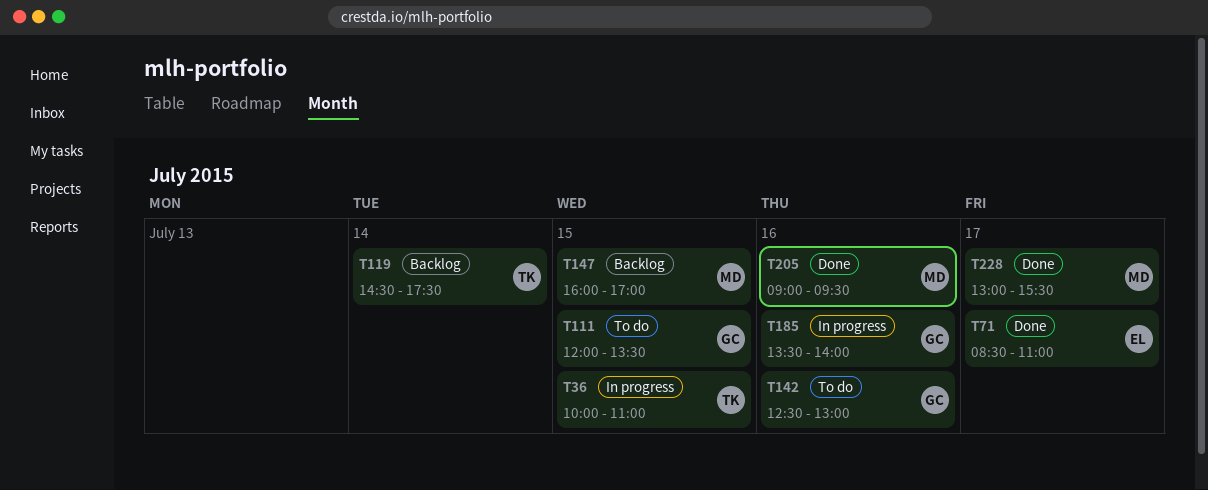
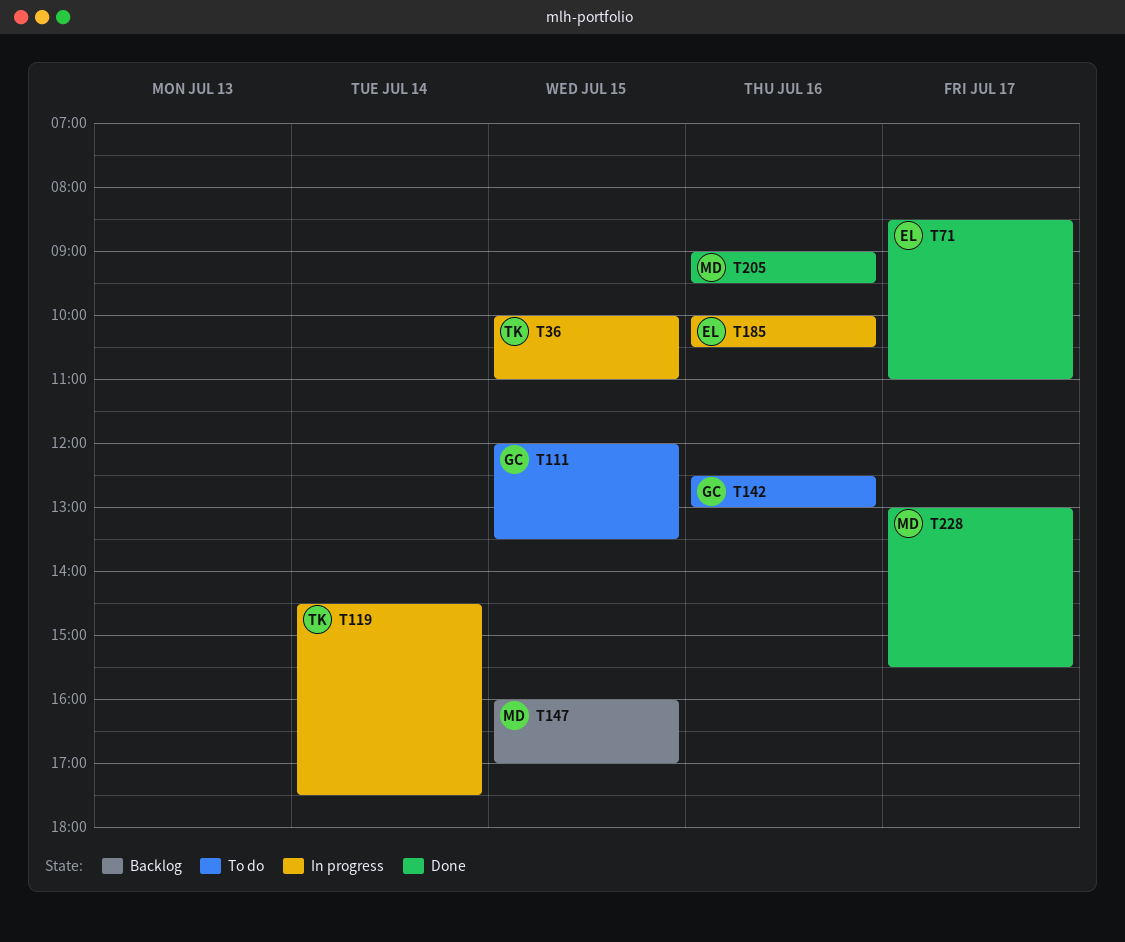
T119, status: Backlog -> In progress
T185, owner: GC -> EL
T185, begins: 13:30 -> 10:00
T185, ends: 14:00 -> 10:30

